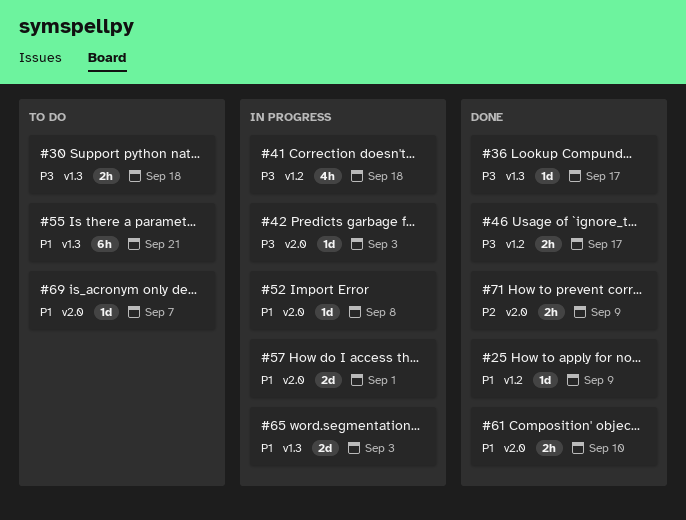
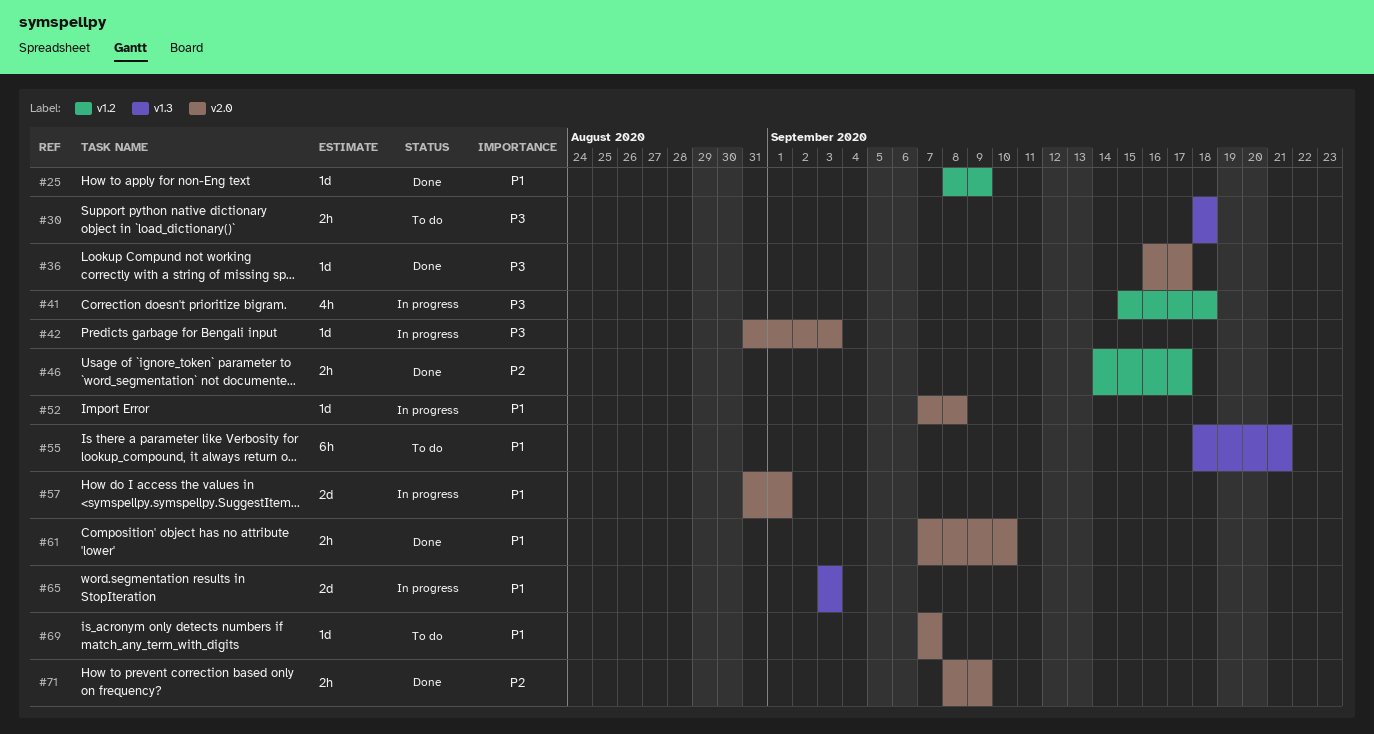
#36, label: v1.3 -> v2.0
#46, priority: P3 -> P2

